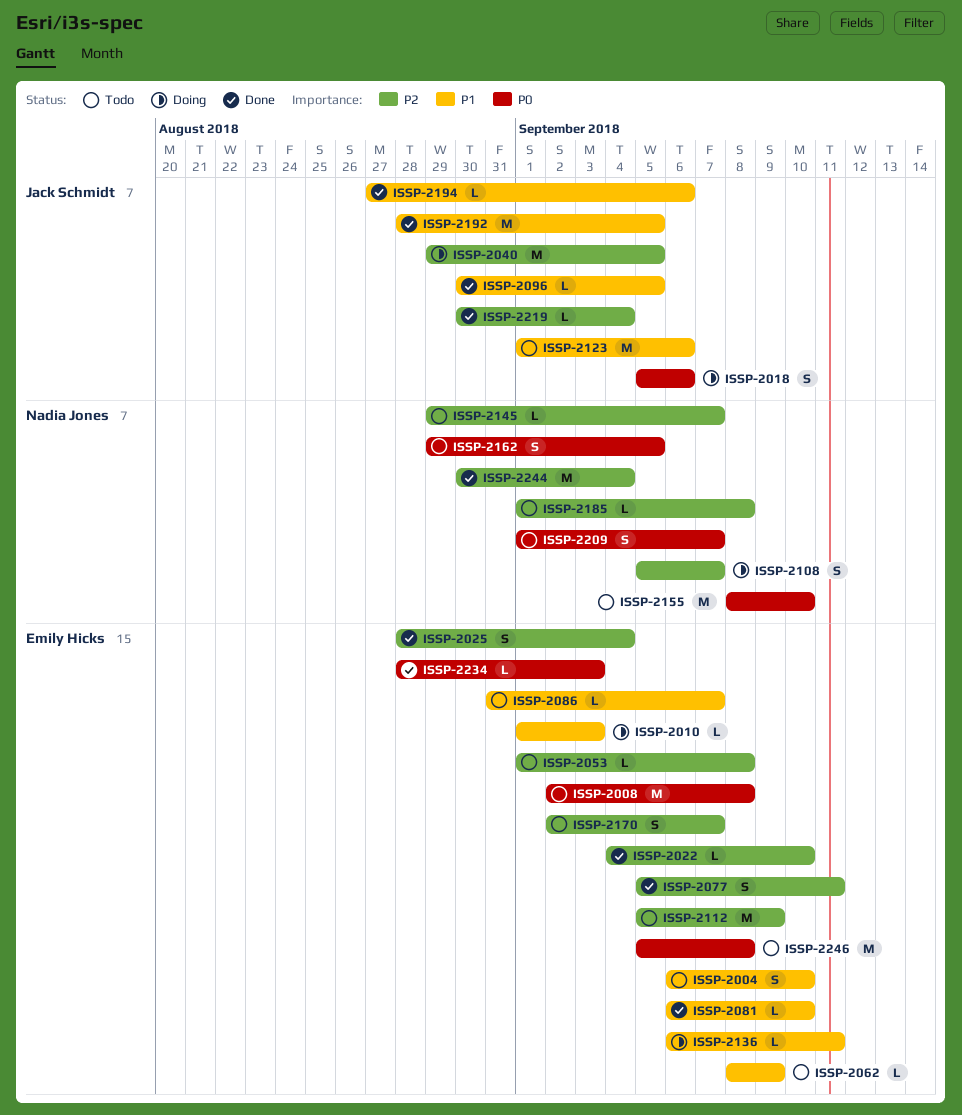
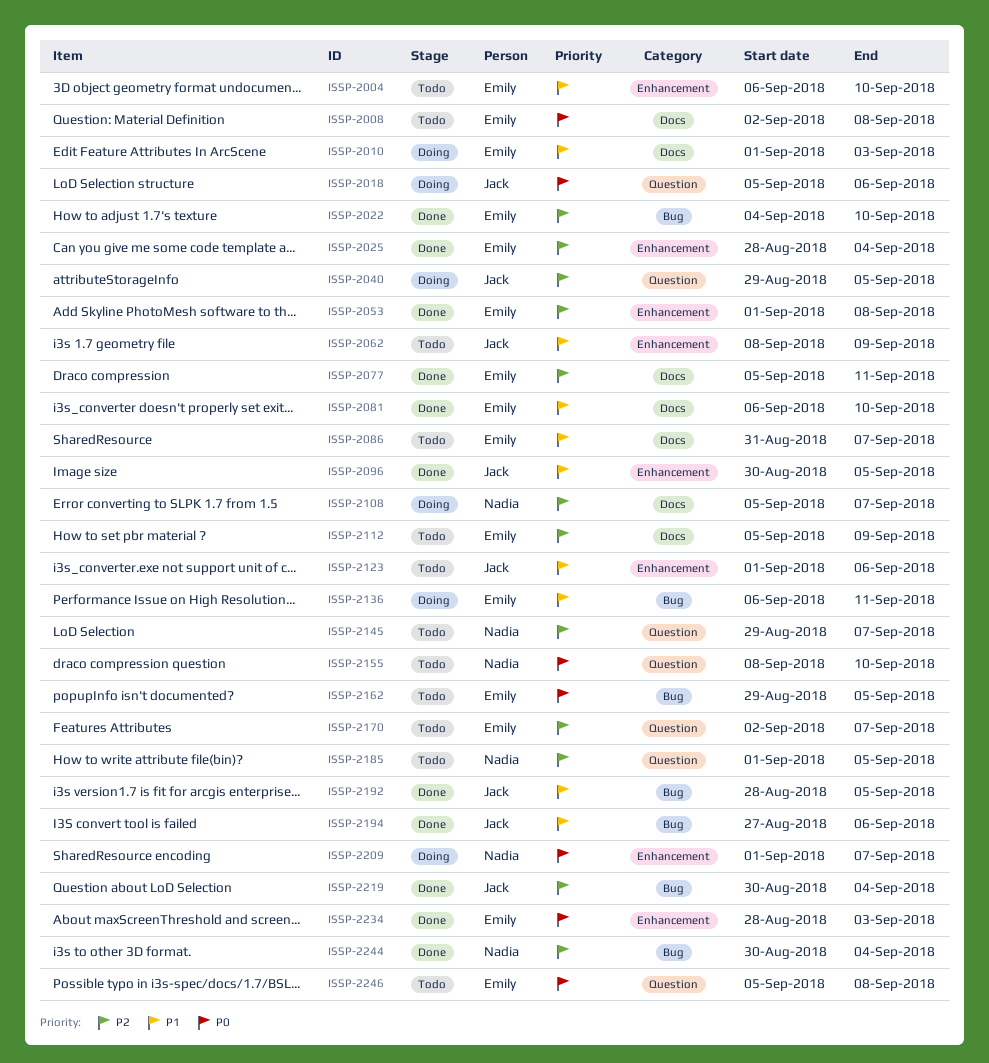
ISSP-2053, status: Todo -> Done
ISSP-2062, owner: Emily Hicks -> Jack Schmidt
ISSP-2162, owner: Nadia Jones -> Emily Hicks
ISSP-2185, due: Sep 8 -> Sep 5
ISSP-2209, status: Todo -> Doing

